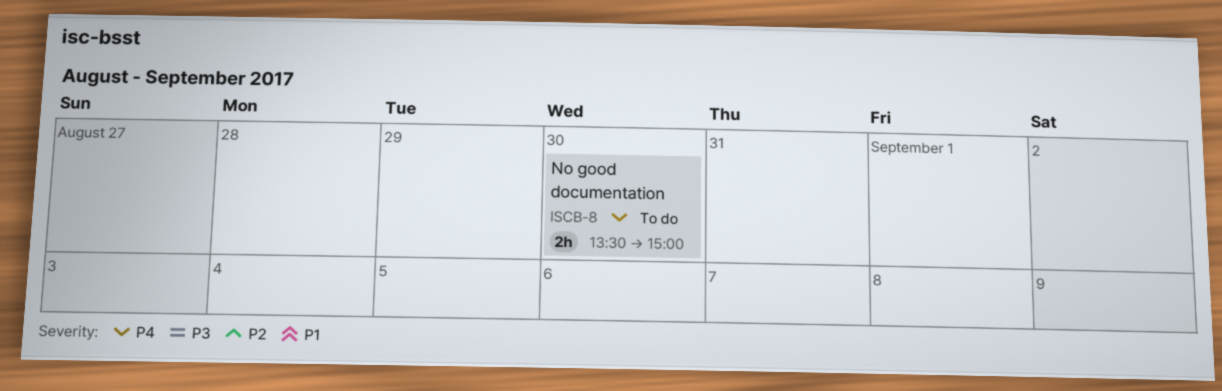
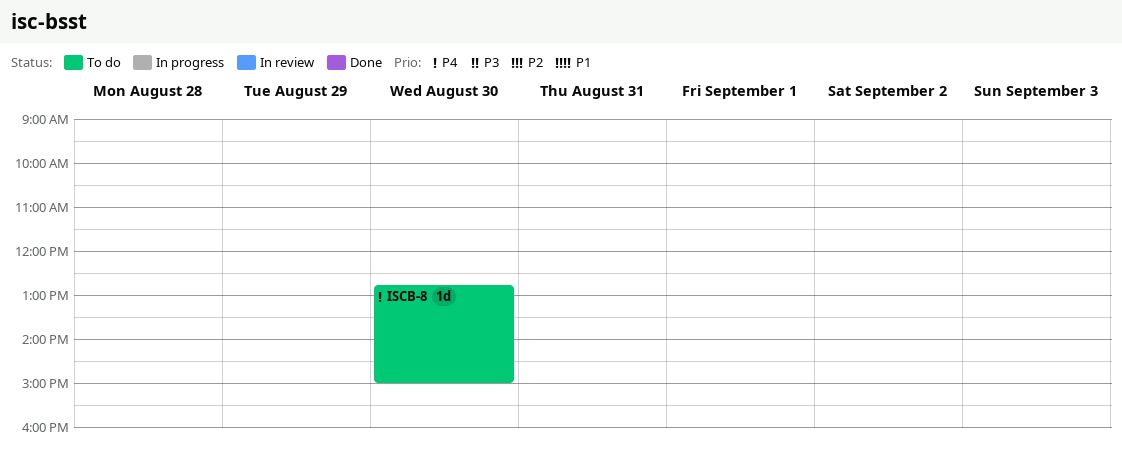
ISCB-8, estimate: 2h -> 1d
ISCB-8, begins: 13:30 -> 12:45

